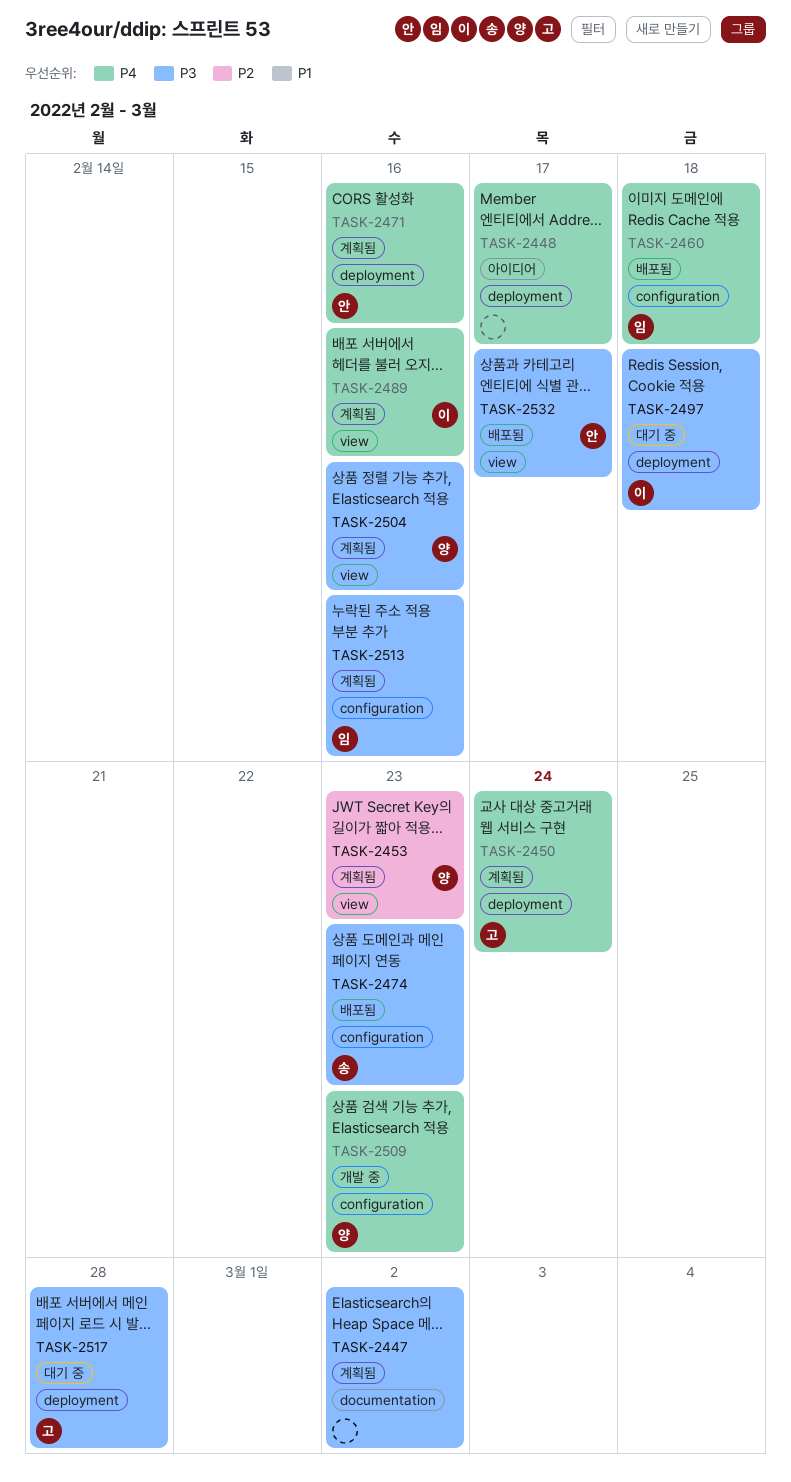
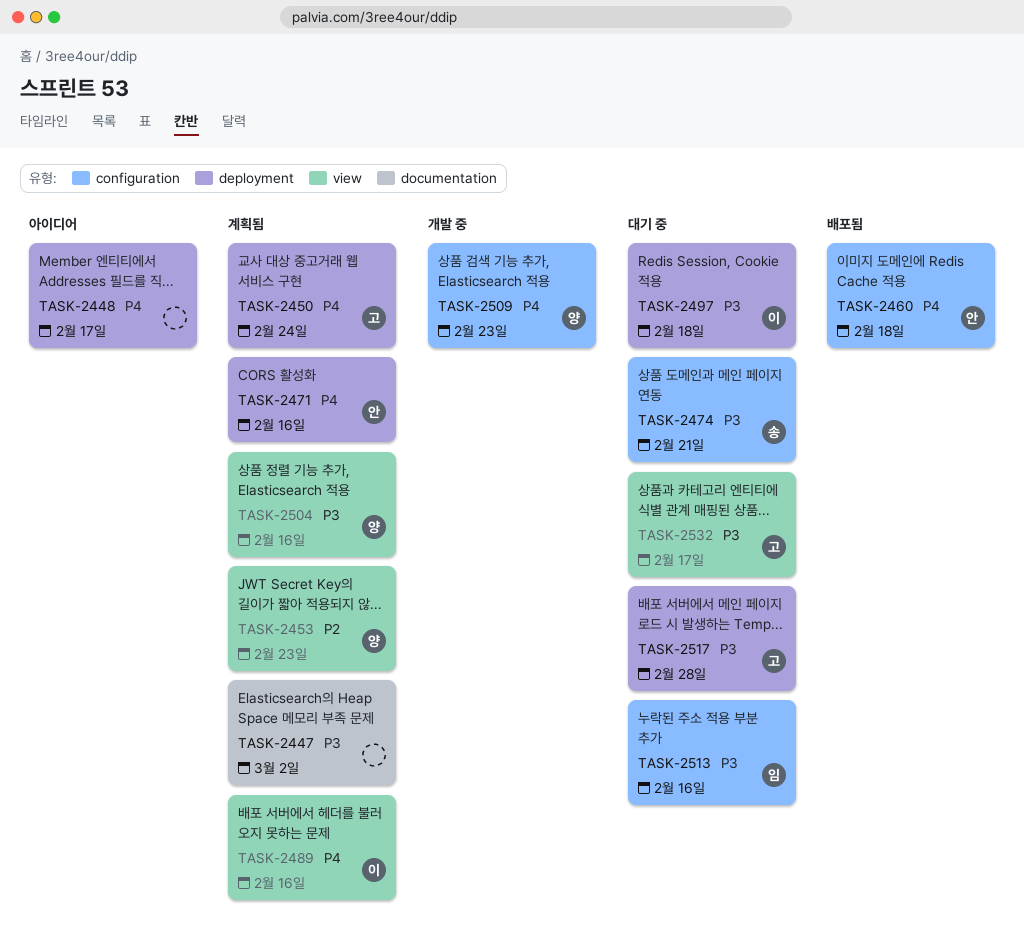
TASK-2460, owner: 임 -> 안
TASK-2474, status: 배포됨 -> 대기 중
TASK-2474, due: Feb 23 -> Feb 21
TASK-2513, status: 계획됨 -> 대기 중
TASK-2532, status: 배포됨 -> 대기 중
TASK-2532, owner: 안 -> 고

